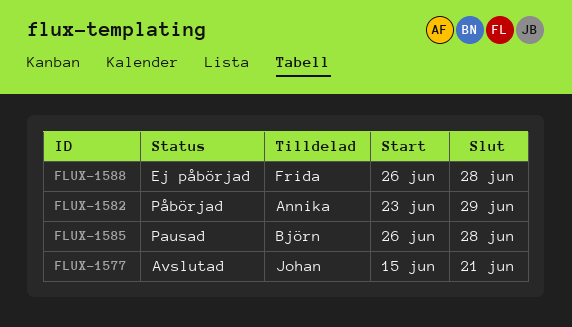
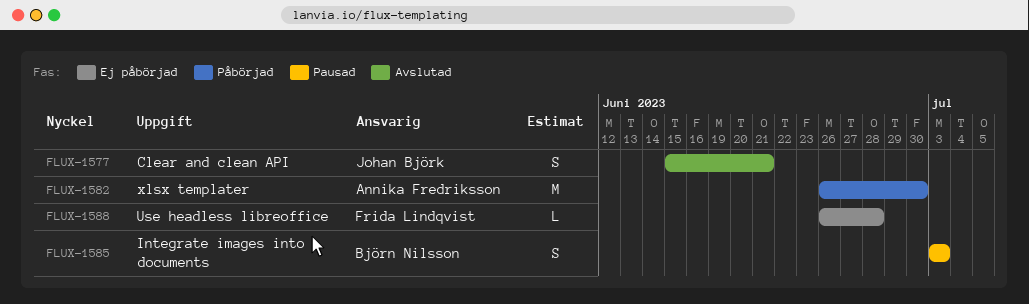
FLUX-1582, start: Jun 23 -> Jun 26
FLUX-1582, due: Jun 29 -> Jun 30
FLUX-1585, start: Jun 26 -> Jul 3
FLUX-1585, due: Jun 28 -> Jul 3

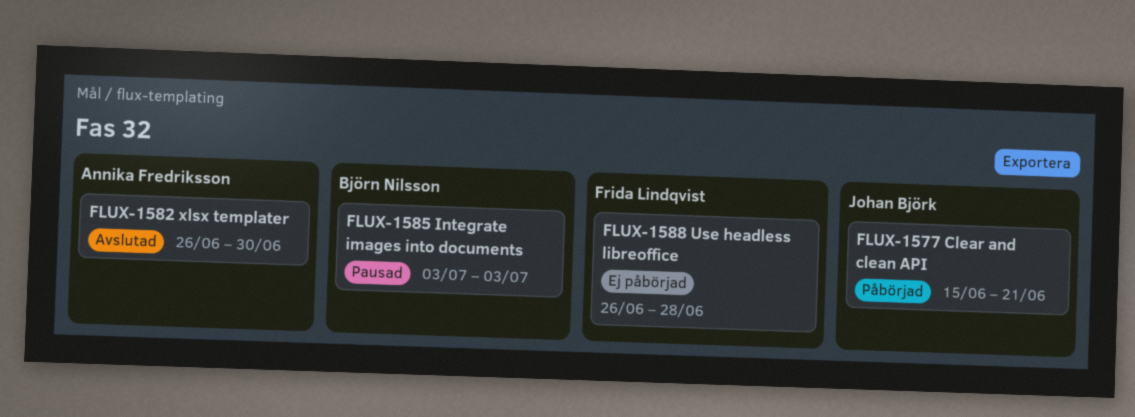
FLUX-1577, status: Avslutad -> Påbörjad
FLUX-1582, status: Påbörjad -> Avslutad

